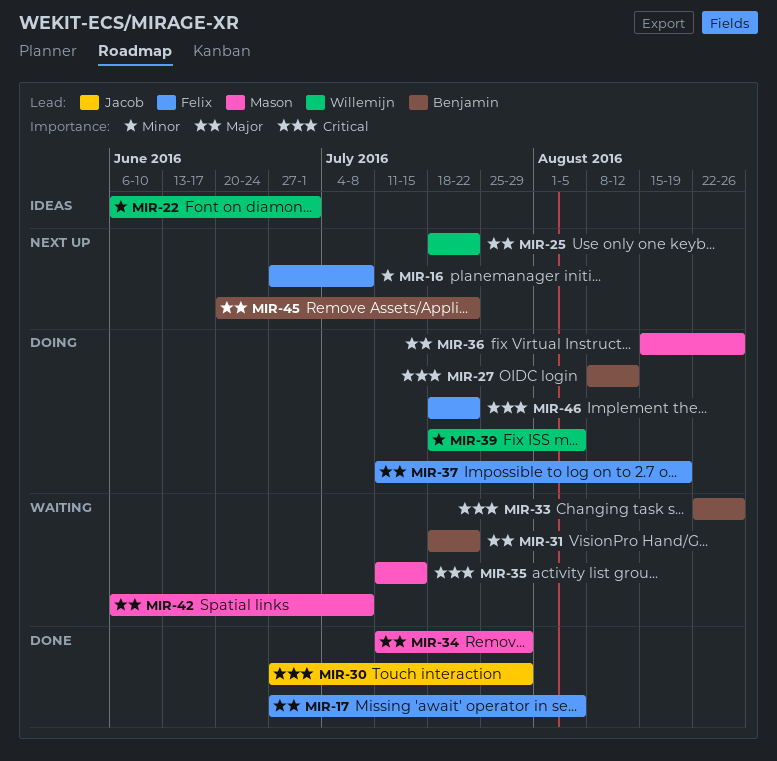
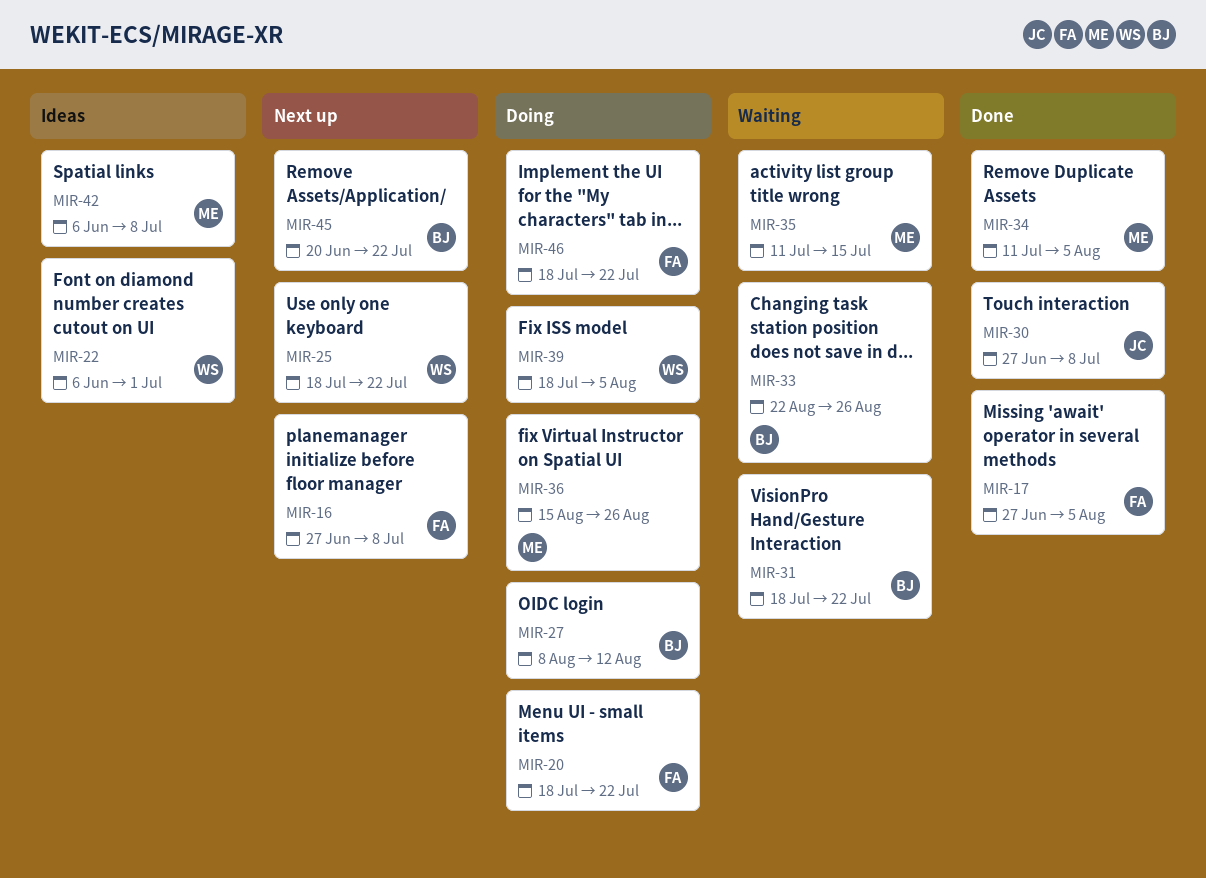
MIR-20: none -> present
MIR-30, due: Jul 29 -> Jul 8
MIR-34, due: Jul 29 -> Aug 5
MIR-37: present -> none
MIR-42, status: Waiting -> Ideas

